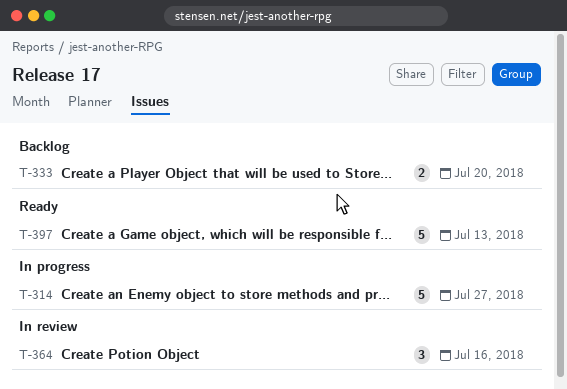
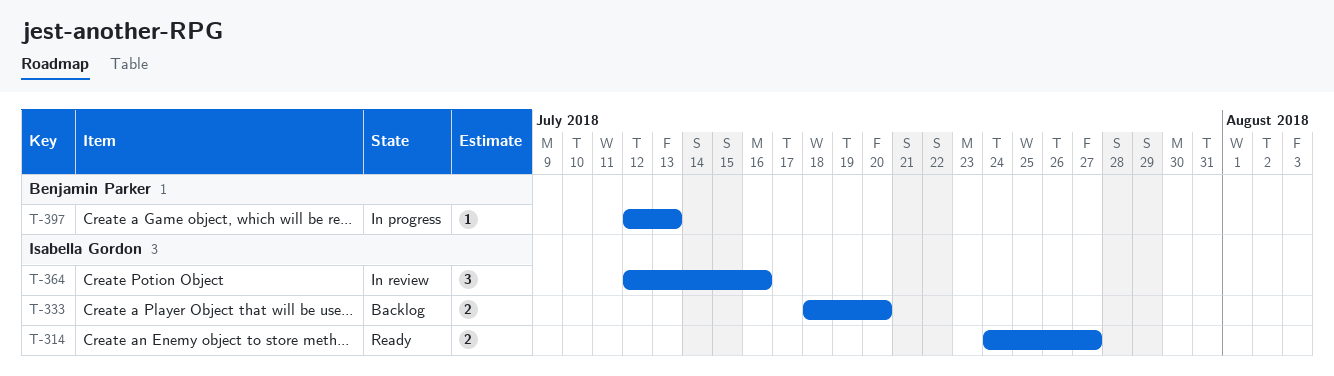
T-314, status: In progress -> Ready
T-314, estimate: 5 -> 2
T-397, status: Ready -> In progress
T-397, estimate: 5 -> 1

